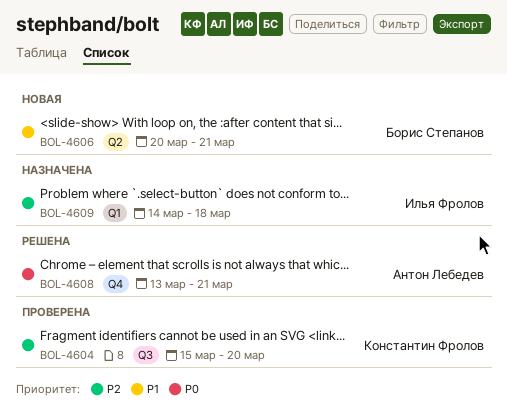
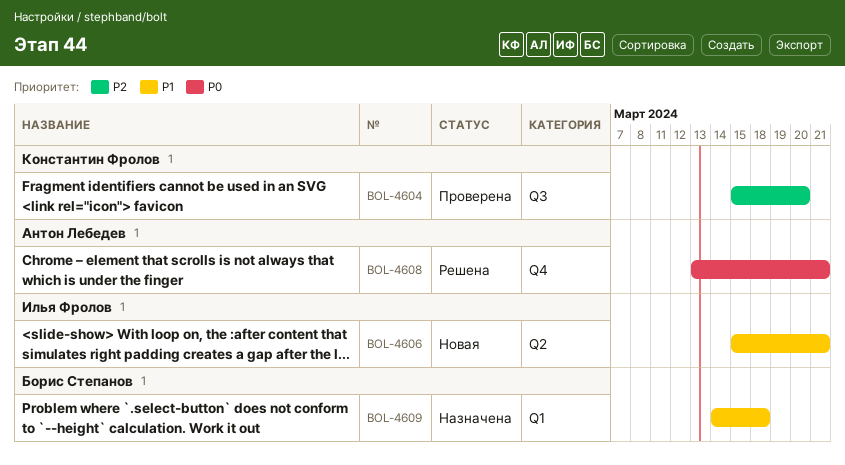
BOL-4606, owner: Борис Степанов -> Илья Фролов
BOL-4606, start: Mar 20 -> Mar 15
BOL-4609, owner: Илья Фролов -> Борис Степанов
BOL-4609, priority: P2 -> P1

